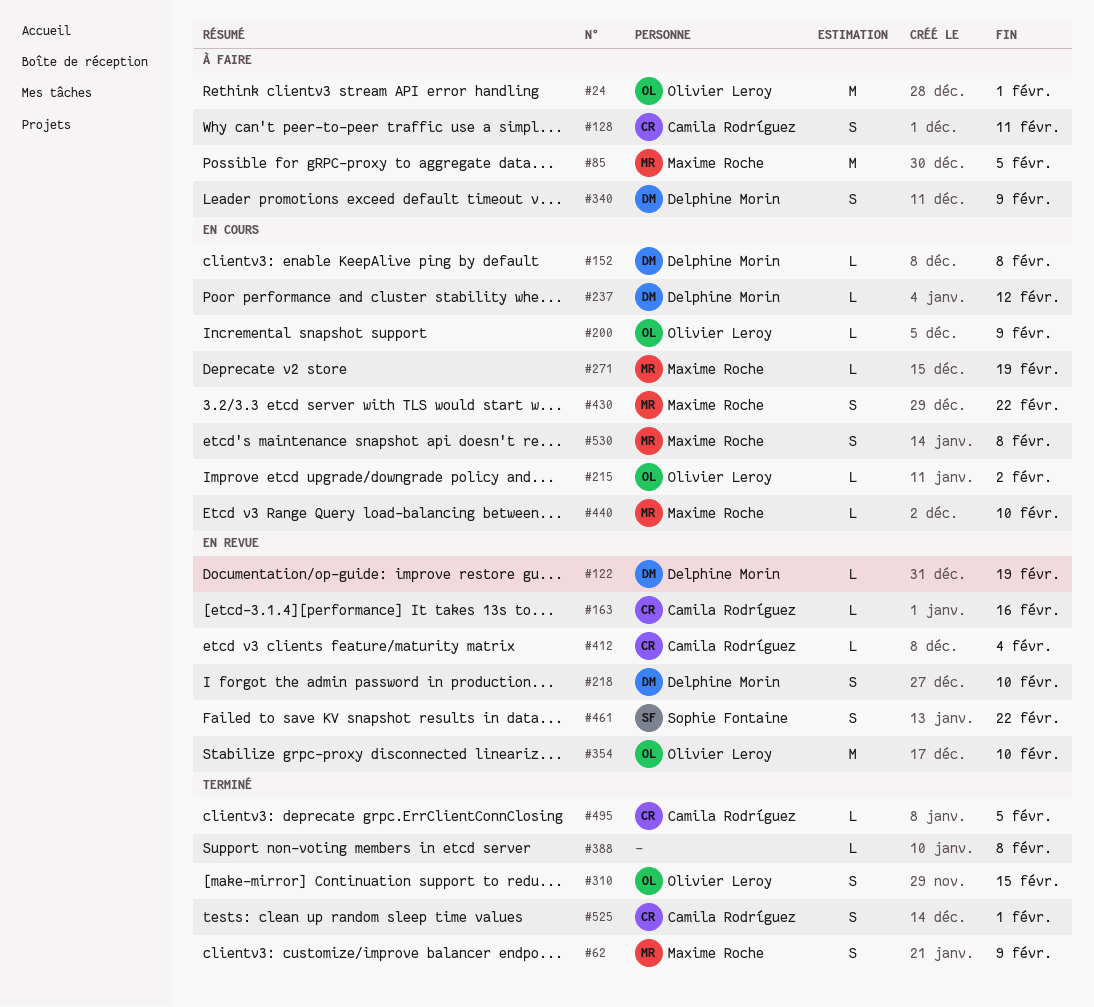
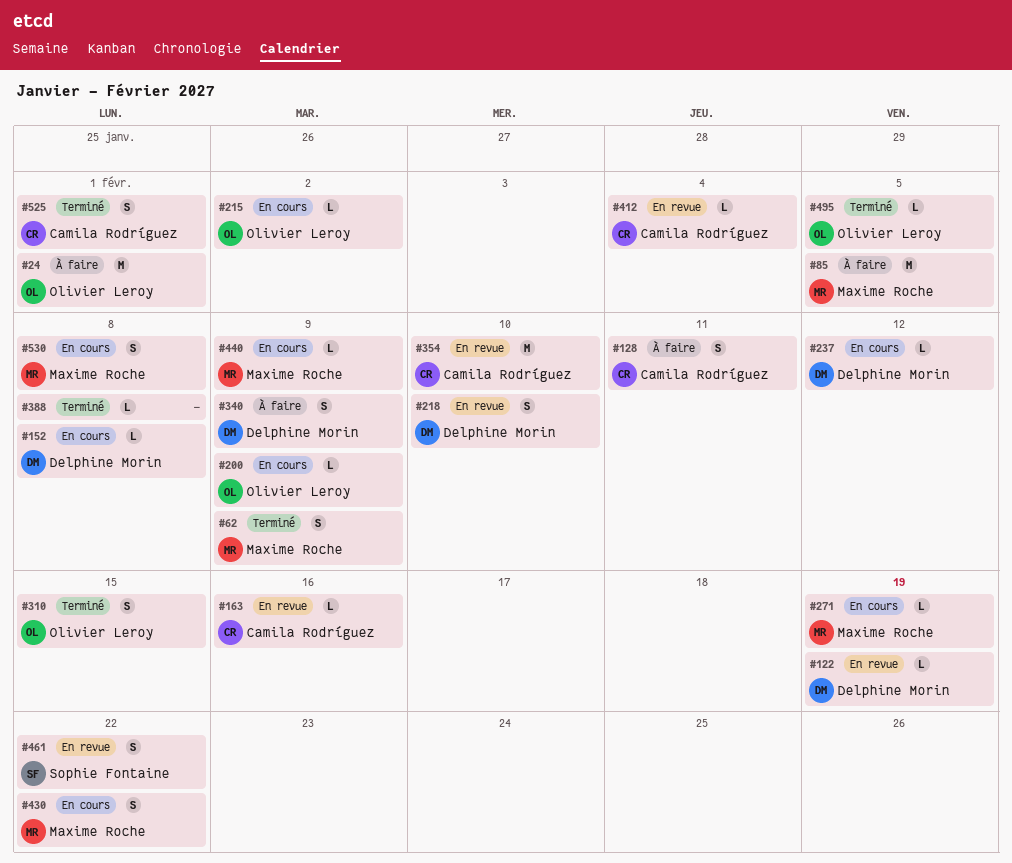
#354, owner: Olivier Leroy -> Camila Rodríguez
#440, due: Feb 10 -> Feb 9
#495, owner: Camila Rodríguez -> Olivier Leroy

